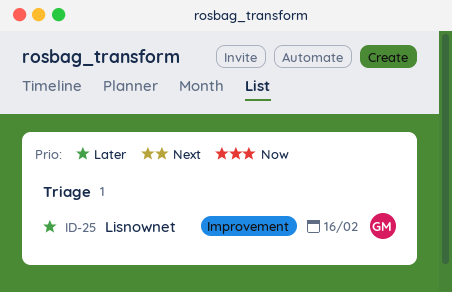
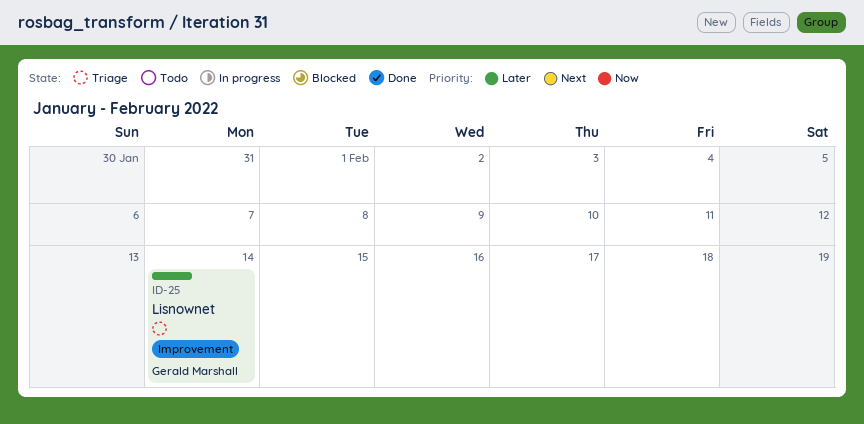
ID-25, due: Feb 16 -> Feb 14

